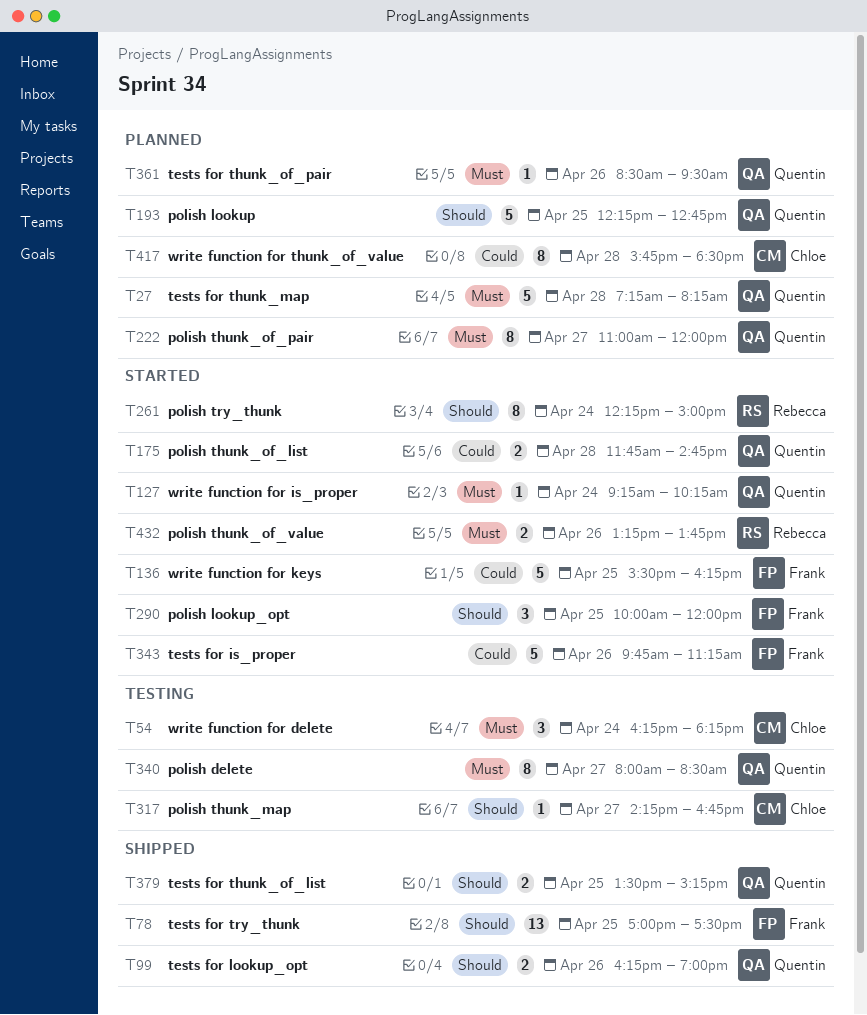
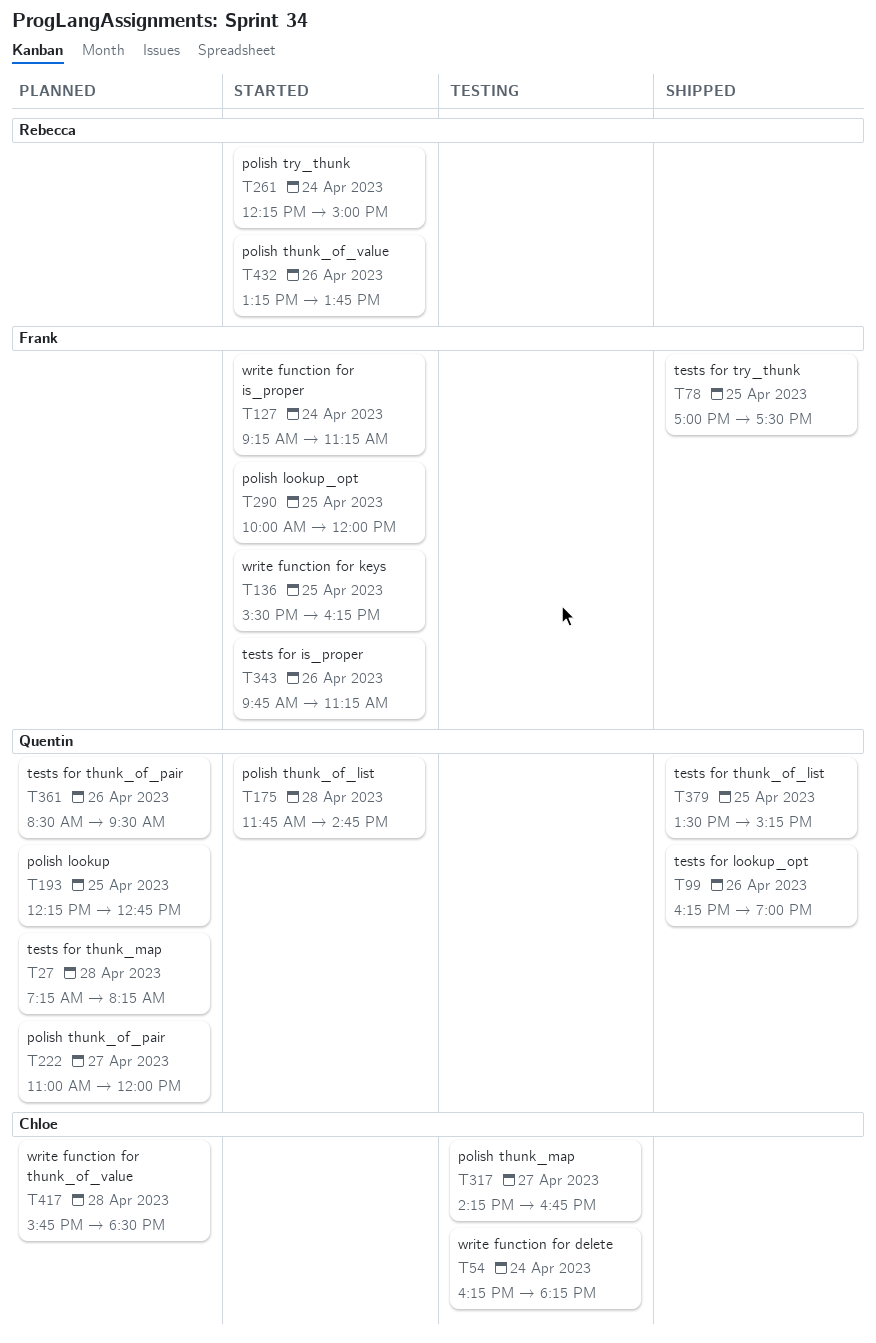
T127, owner: Quentin -> Frank
T127, ends: 10:15 -> 11:15
T340: present -> none

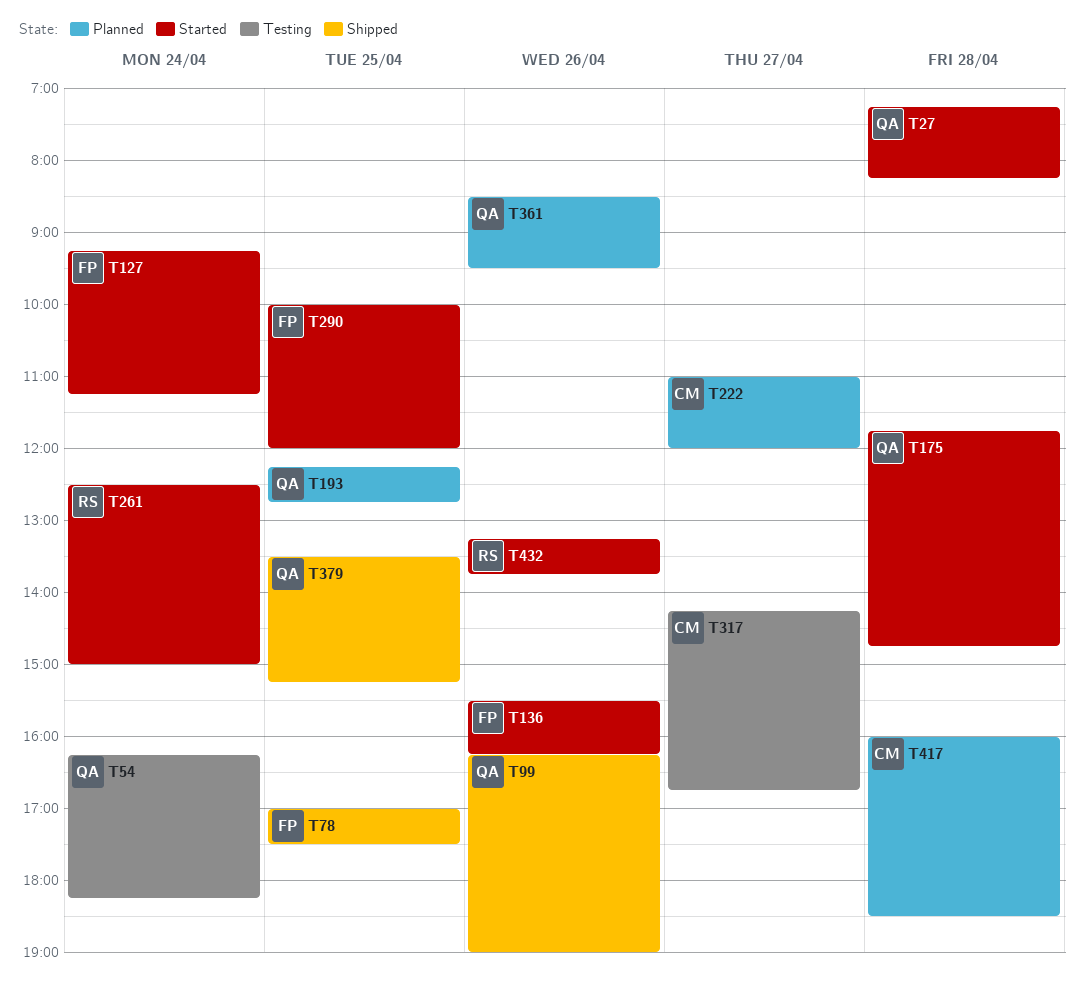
T27, status: Planned -> Started
T54, owner: Chloe -> Quentin
T136, day: Apr 25 -> Apr 26
T222, owner: Quentin -> Chloe
T261, begins: 12:15 -> 12:30
T343: present -> none
T417, begins: 15:45 -> 16:00

